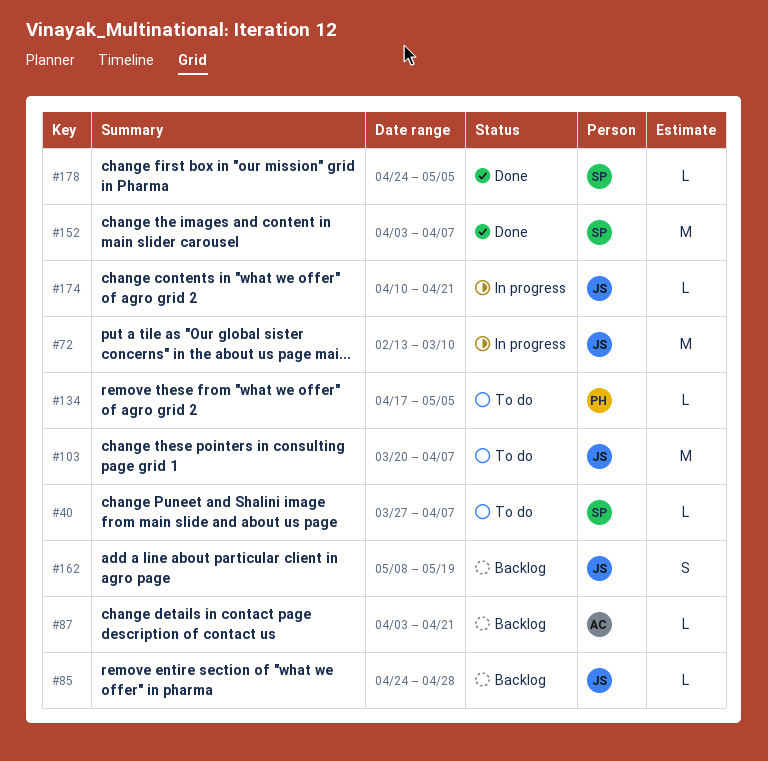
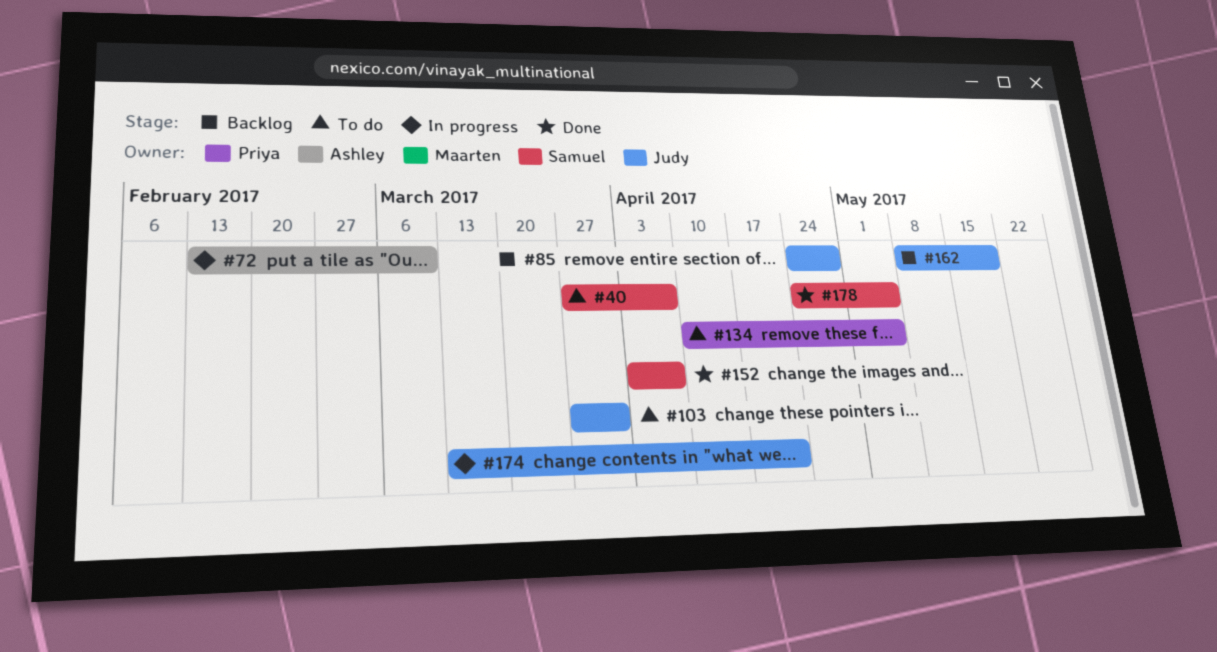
#72, owner: Judy -> Ashley
#87: present -> none
#103, start: Mar 20 -> Mar 27
#103, due: Apr 7 -> Mar 31
#134, start: Apr 17 -> Apr 10
#174, start: Apr 10 -> Mar 13

